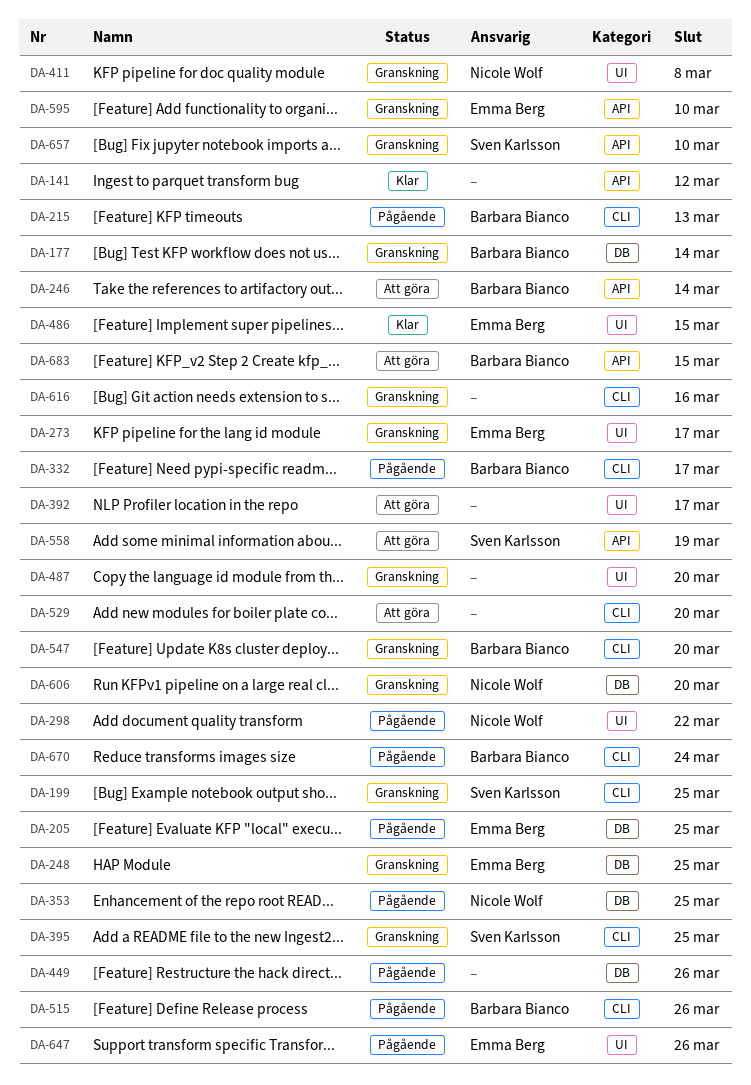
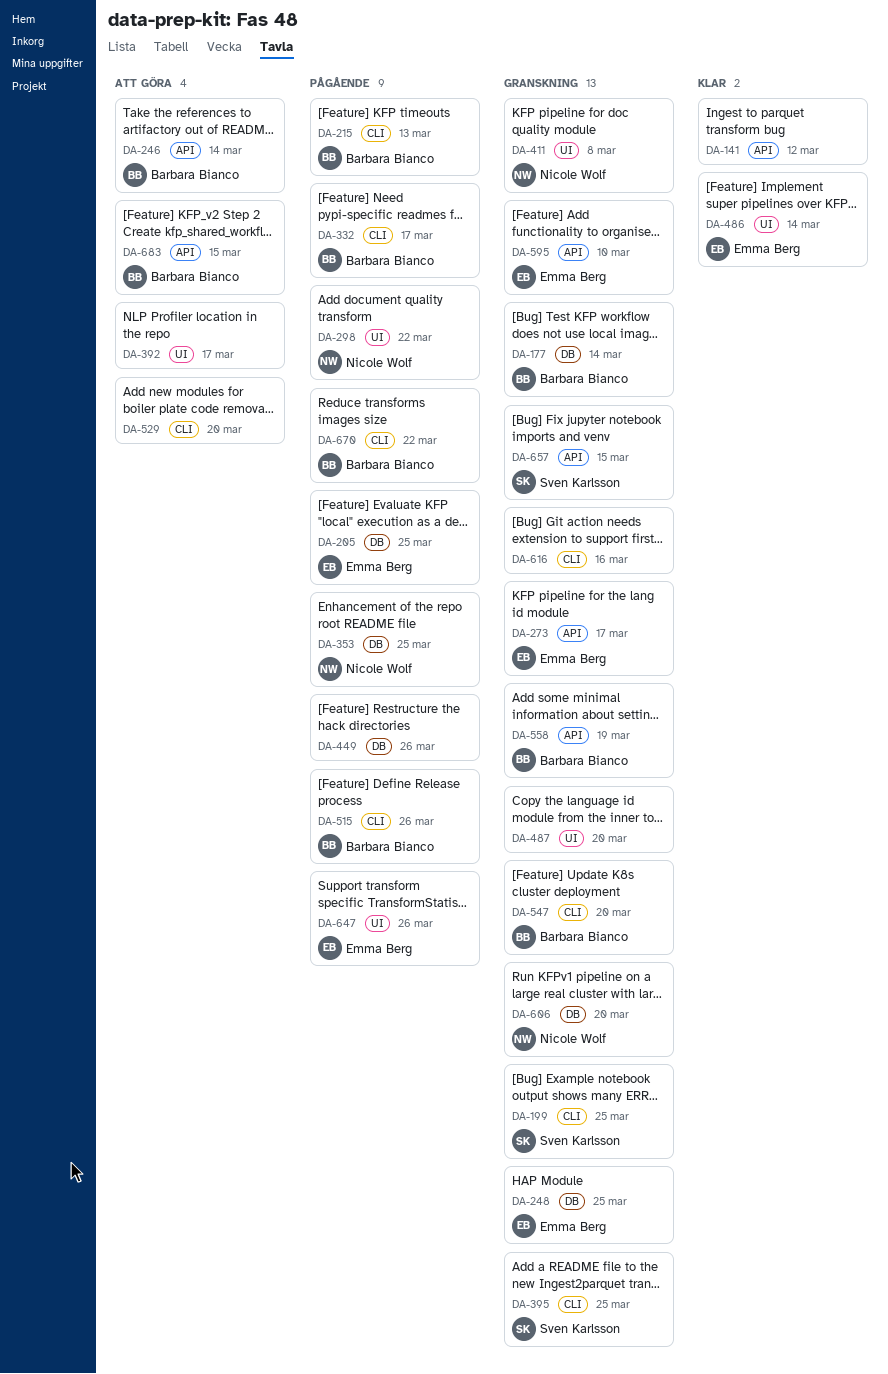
DA-273, label: UI -> API
DA-486, due: Mar 15 -> Mar 14
DA-558, status: Att göra -> Granskning
DA-558, owner: Sven Karlsson -> Barbara Bianco
DA-657, due: Mar 10 -> Mar 15
DA-670, due: Mar 24 -> Mar 22

